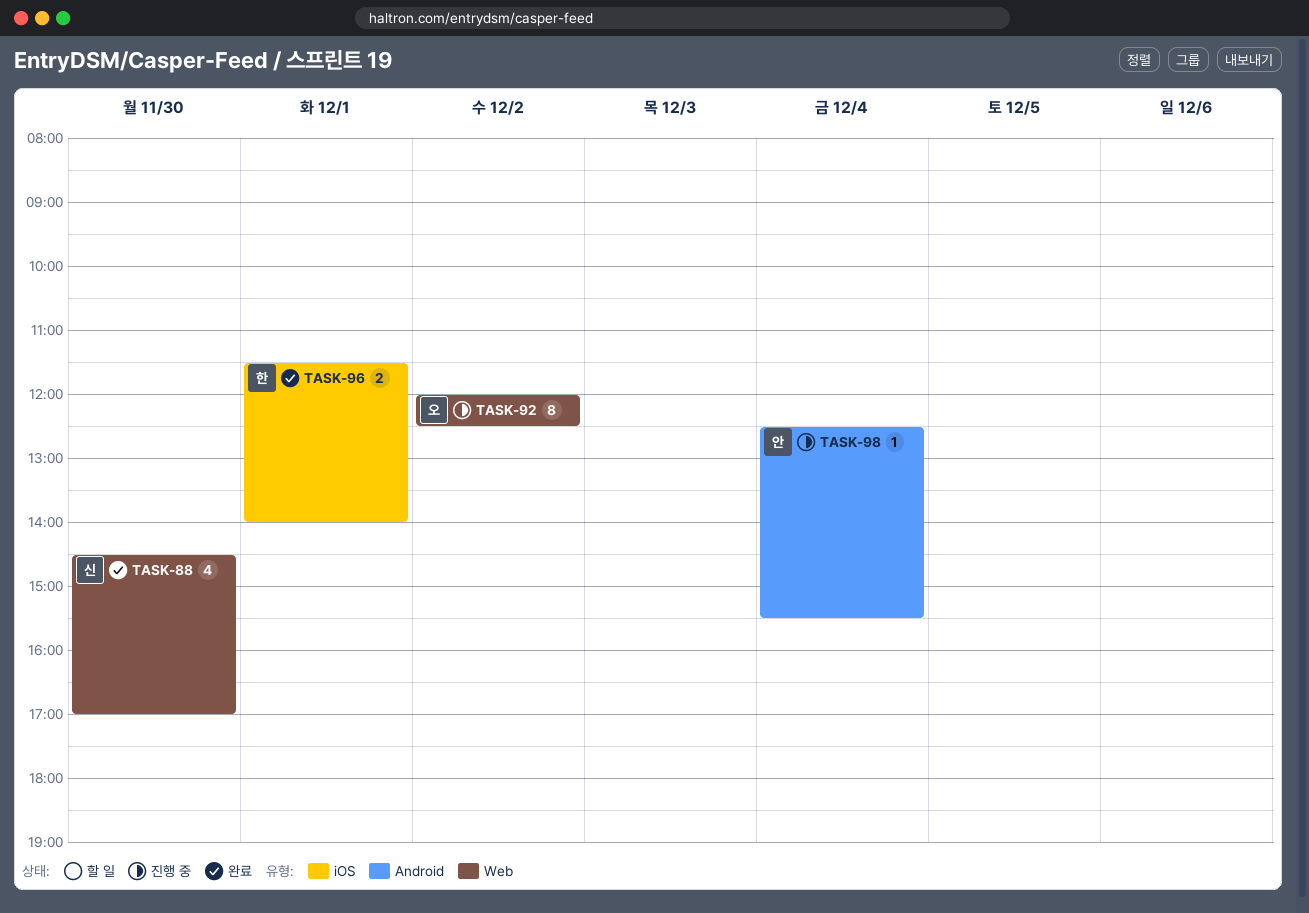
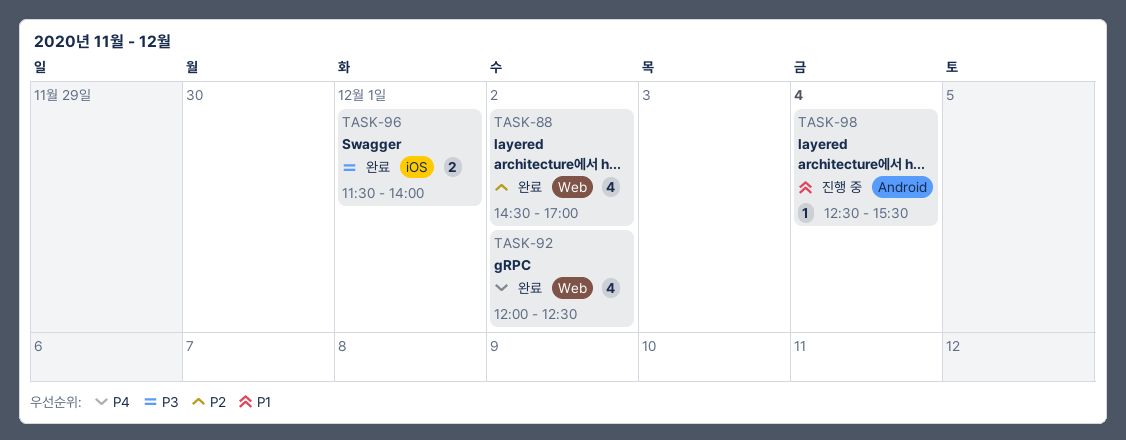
TASK-88, day: Nov 30 -> Dec 2
TASK-92, status: 진행 중 -> 완료
TASK-92, estimate: 8 -> 4

